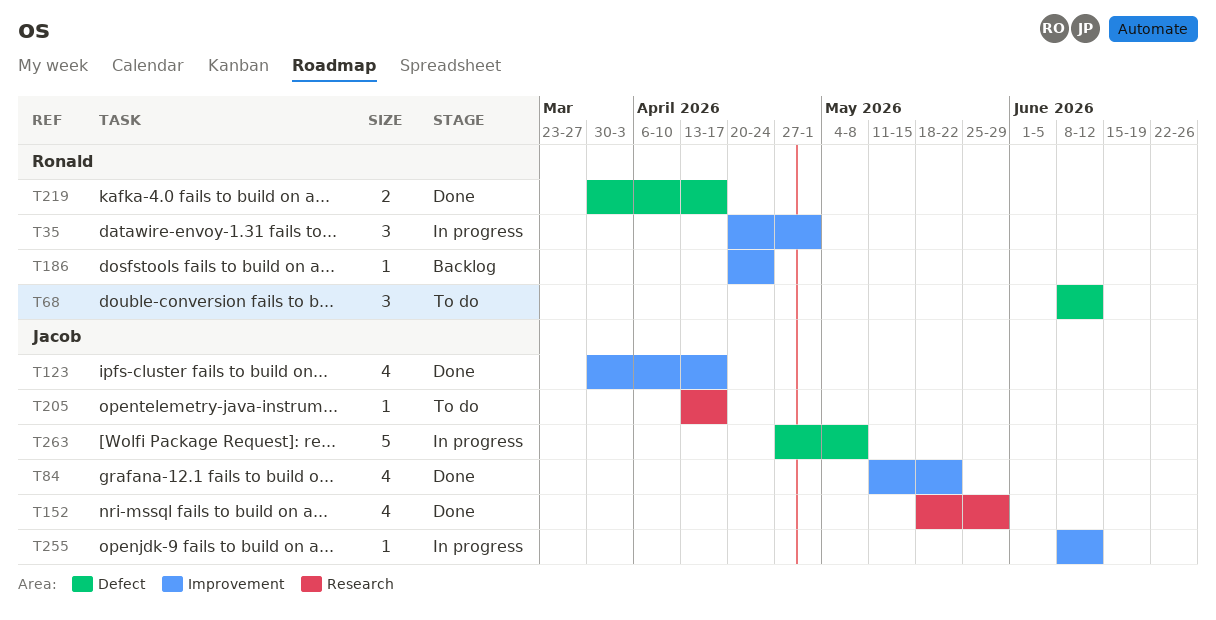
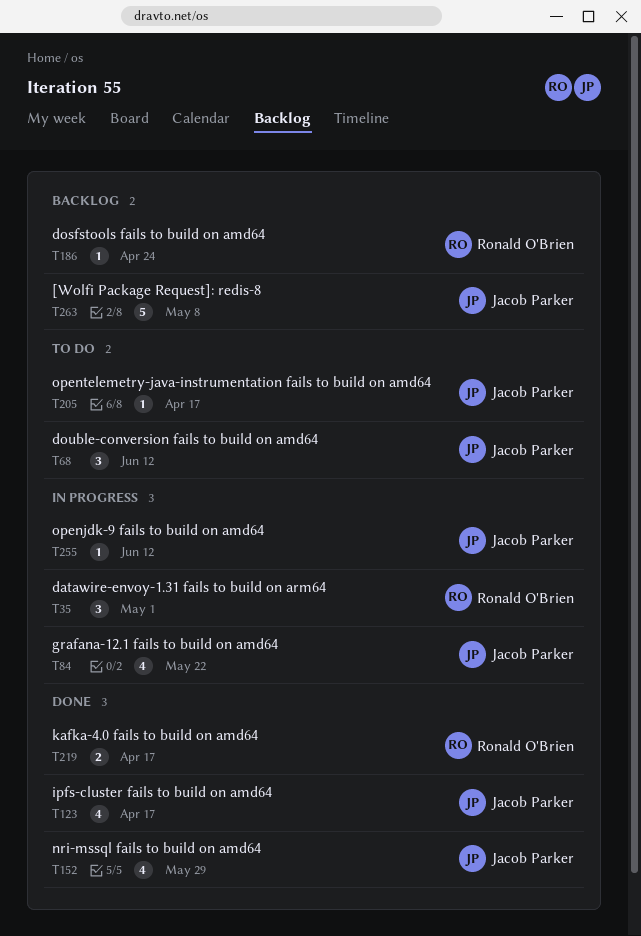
T68, owner: Ronald O'Brien -> Jacob Parker
T84, status: Done -> In progress
T263, status: In progress -> Backlog

